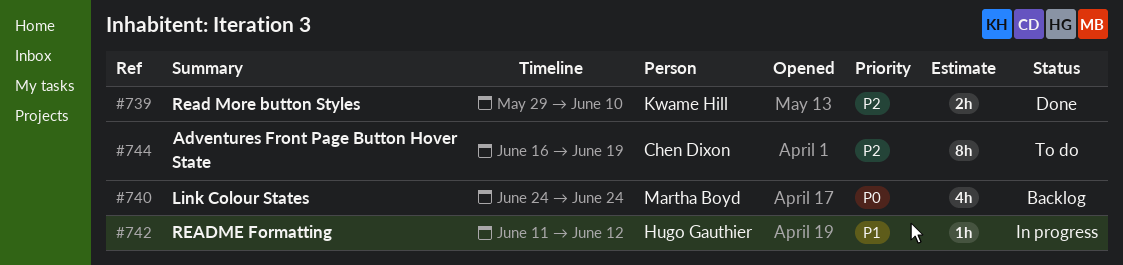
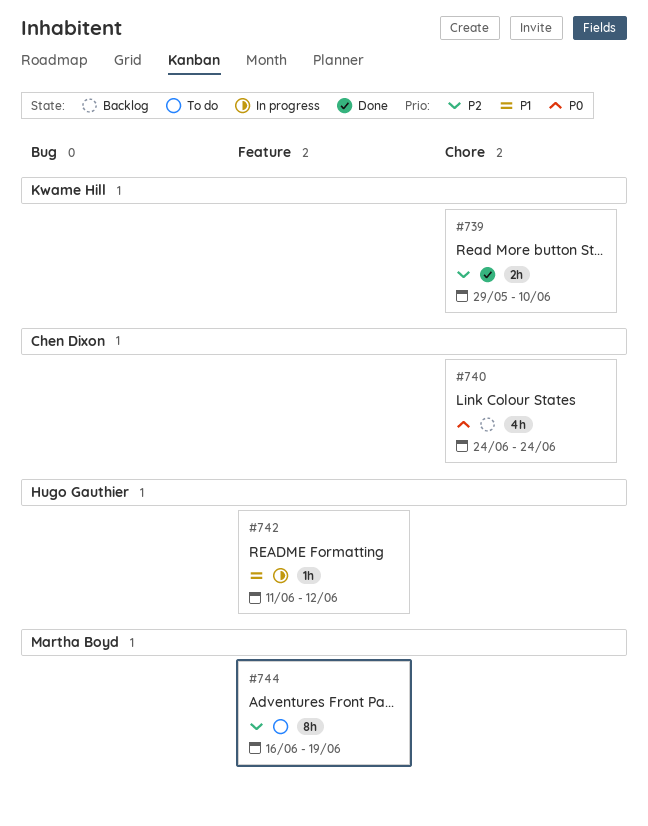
#740, owner: Martha Boyd -> Chen Dixon
#744, owner: Chen Dixon -> Martha Boyd

